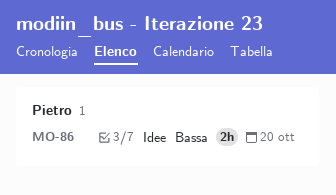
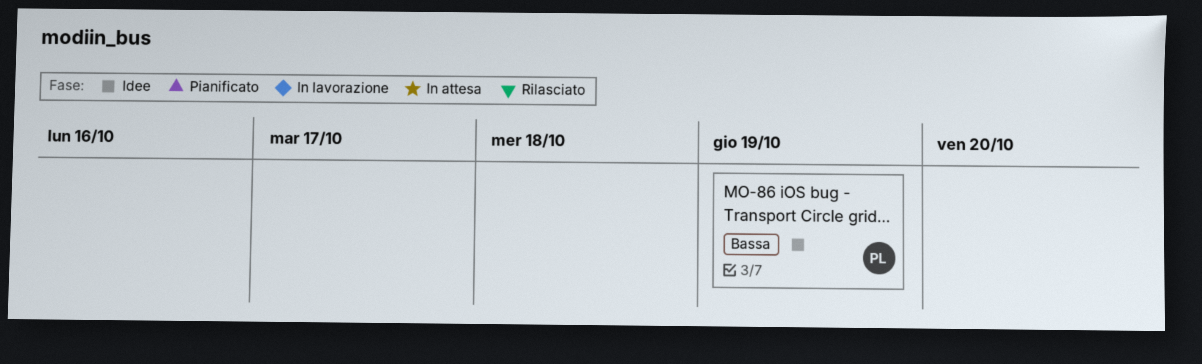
MO-86, due: Oct 20 -> Oct 19

